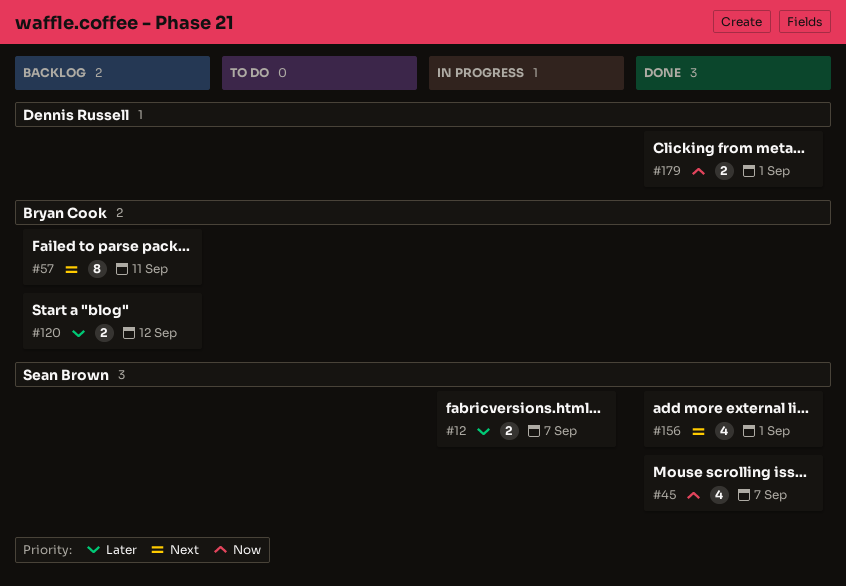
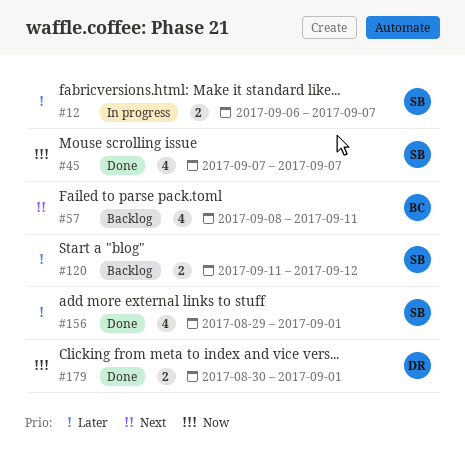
#57, estimate: 8 -> 4
#120, owner: Bryan Cook -> Sean Brown
#156, priority: Next -> Later

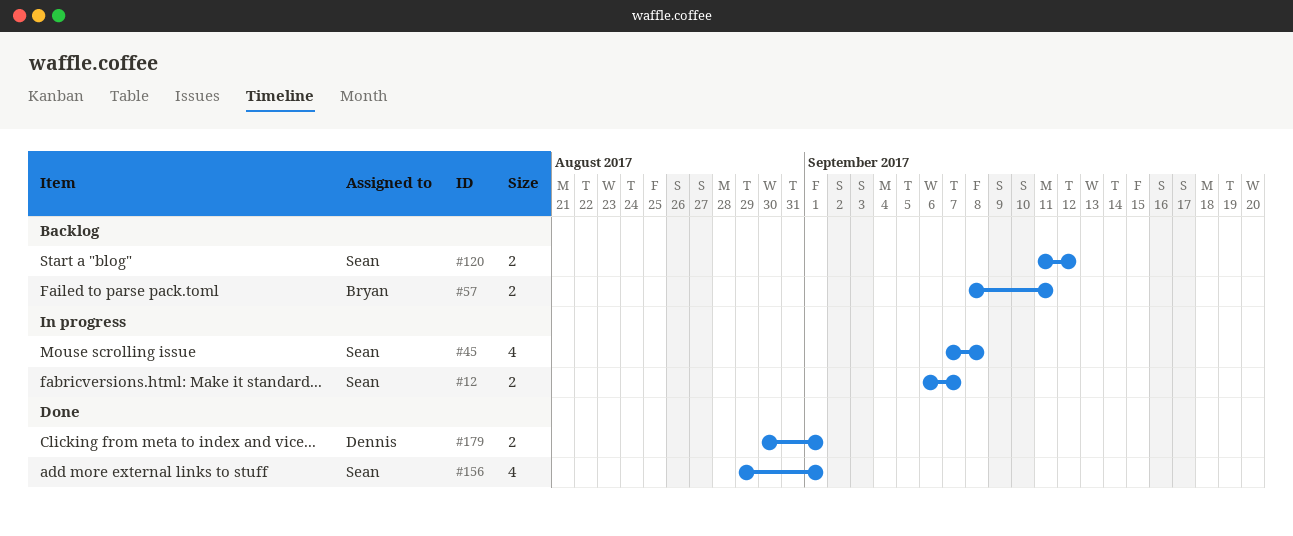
#45, status: Done -> In progress
#45, due: Sep 7 -> Sep 8
#57, estimate: 4 -> 2

